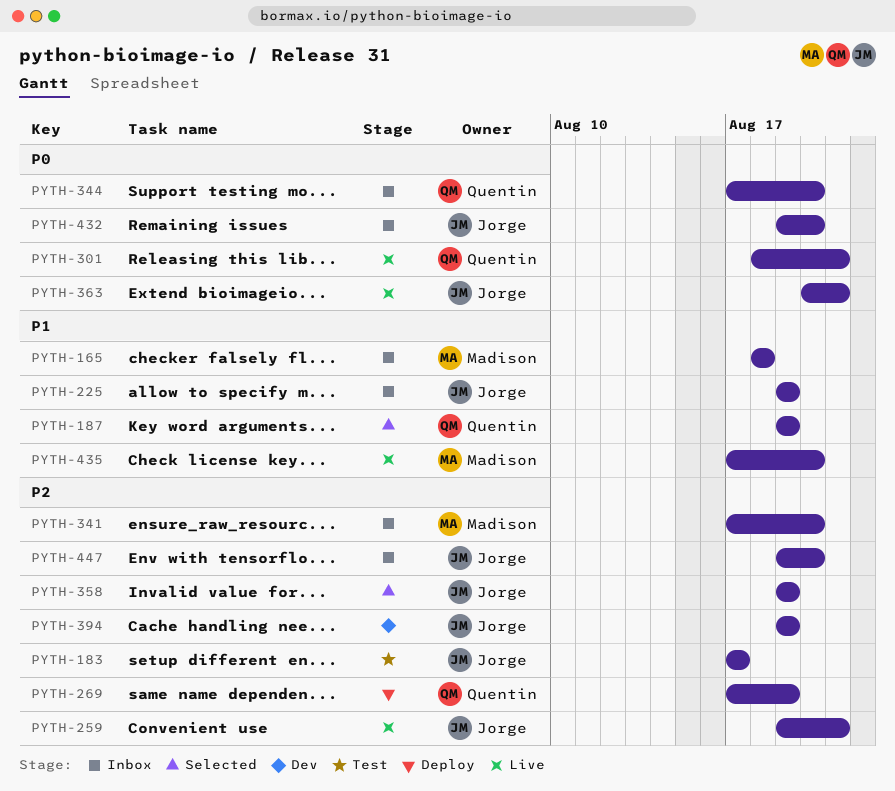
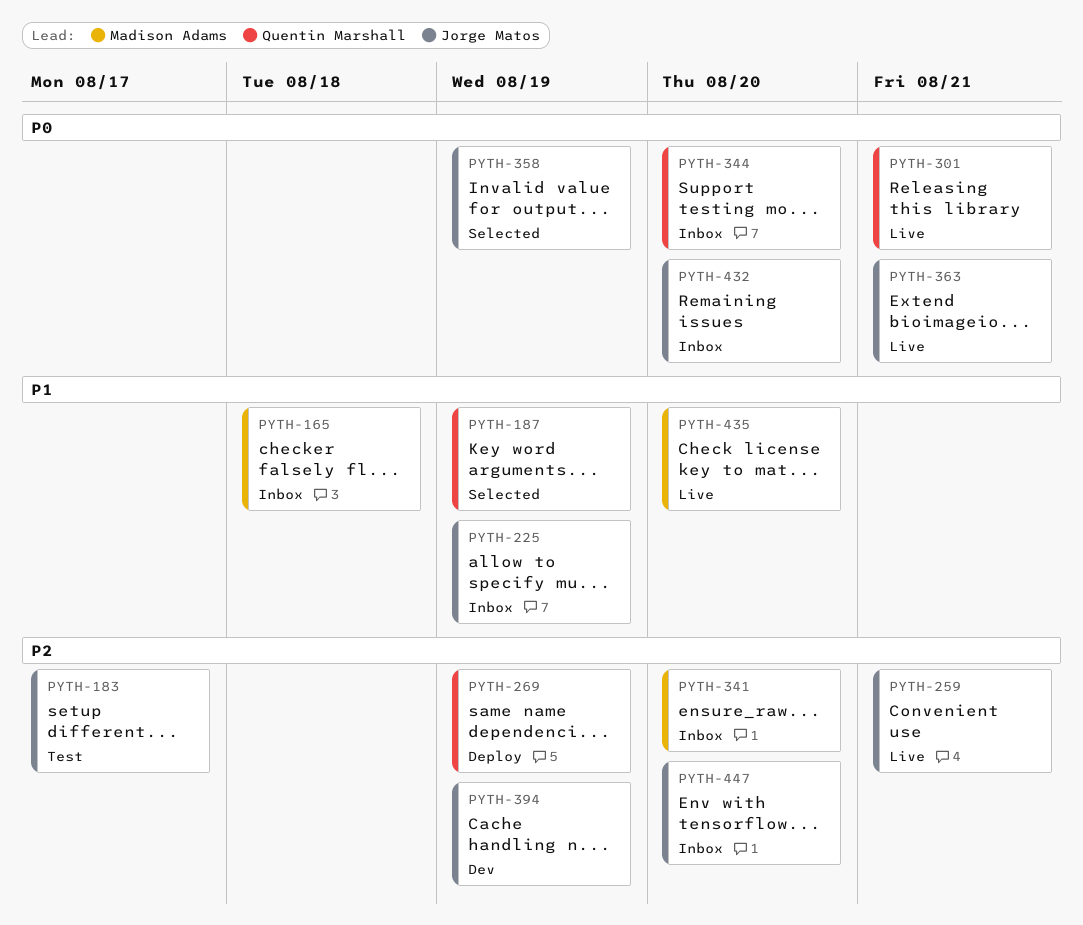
PYTH-358, priority: P2 -> P0

